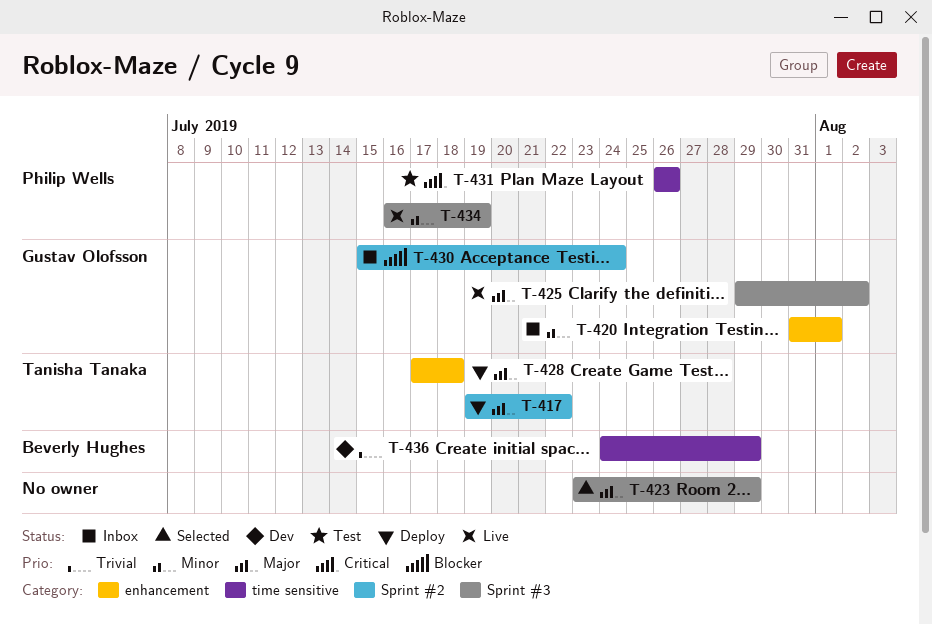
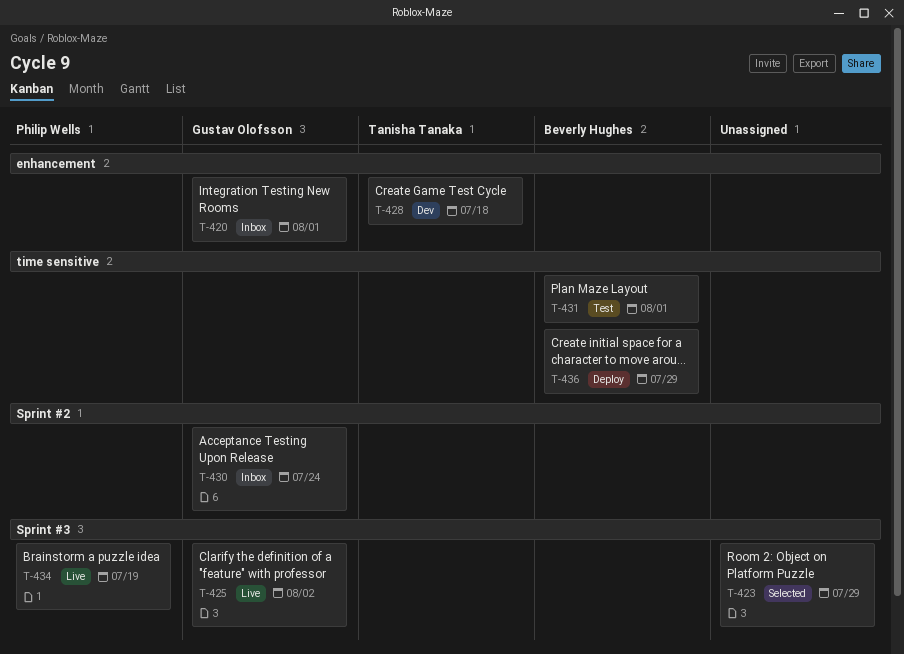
T-417: present -> none
T-428, status: Deploy -> Dev
T-431, owner: Philip Wells -> Beverly Hughes
T-431, due: Jul 26 -> Aug 1
T-436, status: Dev -> Deploy

